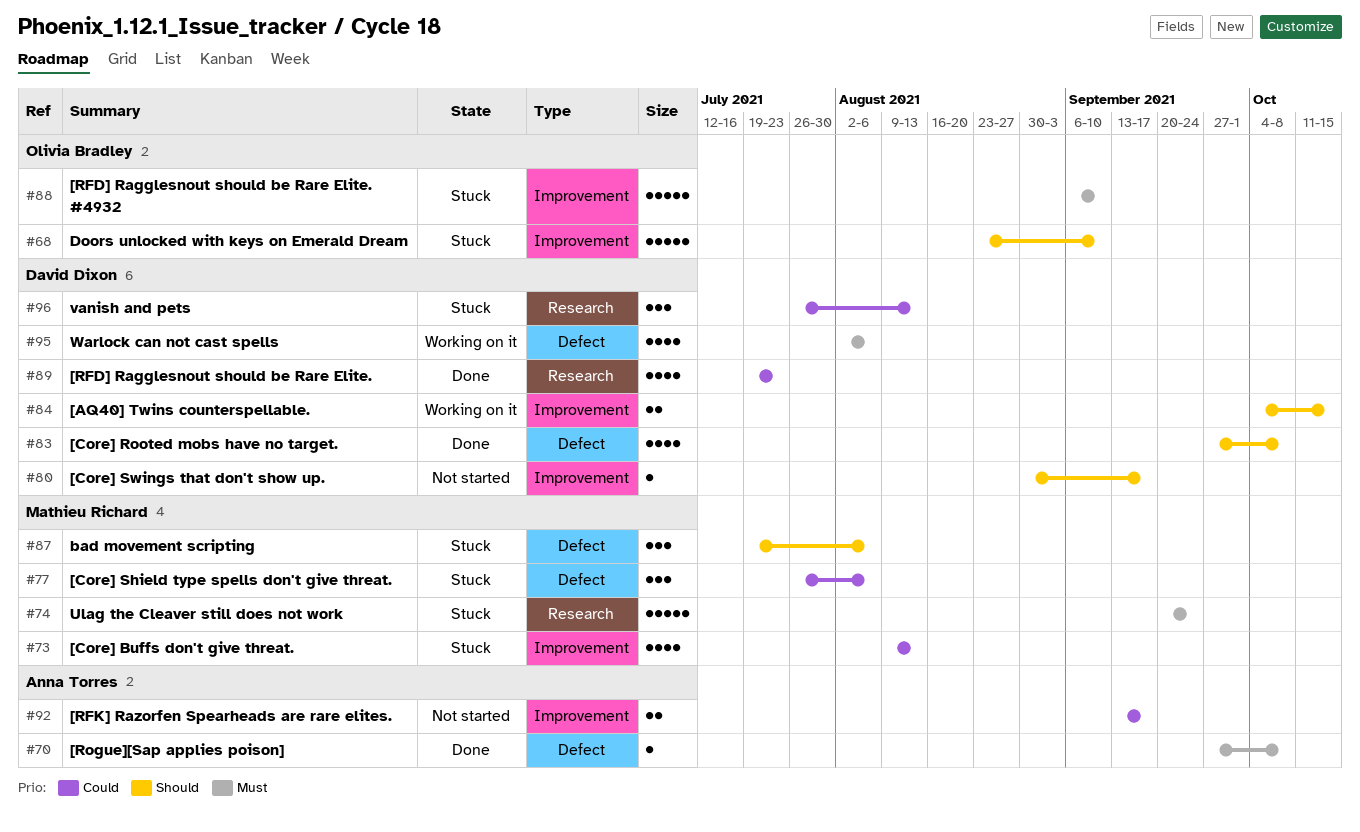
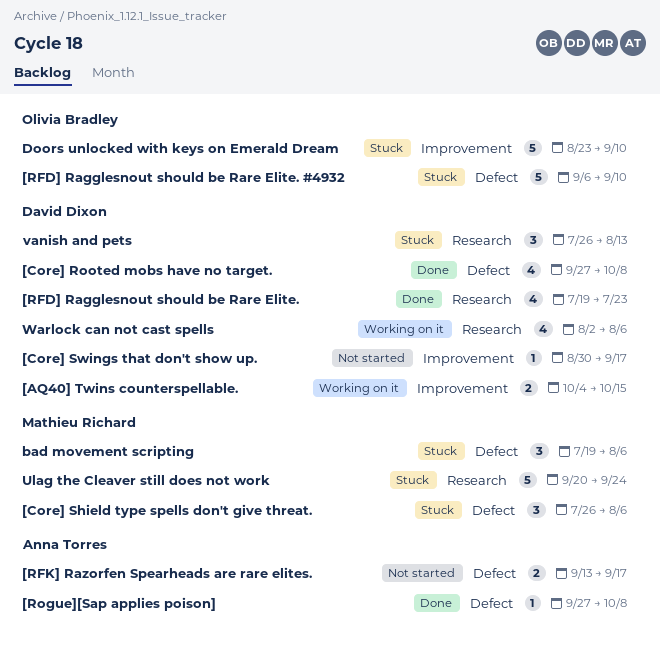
[Core] Buffs don't give threat.: present -> none
[RFD] Ragglesnout should be Rare Elite. #4932, label: Improvement -> Defect
[RFK] Razorfen Spearheads are rare elites., label: Improvement -> Defect
Warlock can not cast spells, label: Defect -> Research

